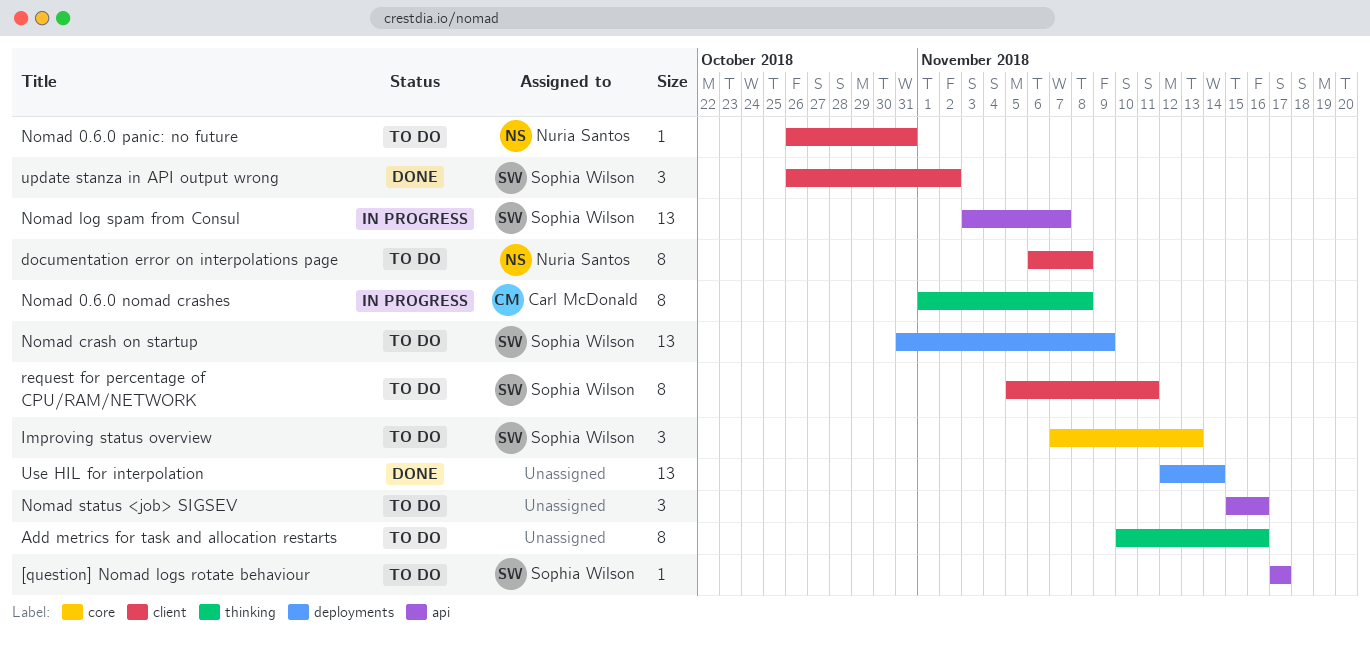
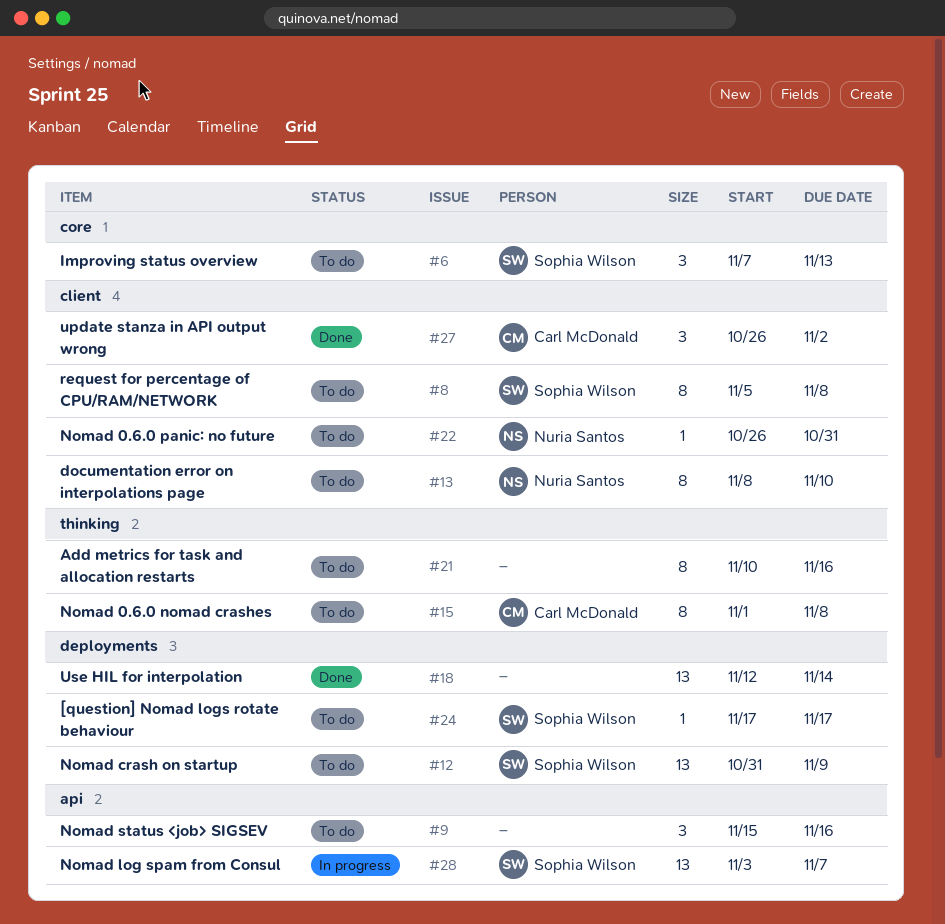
[question] Nomad logs rotate behaviour, label: api -> deployments
documentation error on interpolations page, start: Nov 6 -> Nov 8
documentation error on interpolations page, due: Nov 8 -> Nov 10
Nomad 0.6.0 nomad crashes, status: In progress -> To do
request for percentage of CPU/RAM/NETWORK, due: Nov 11 -> Nov 8
update stanza in API output wrong, owner: Sophia Wilson -> Carl McDonald

